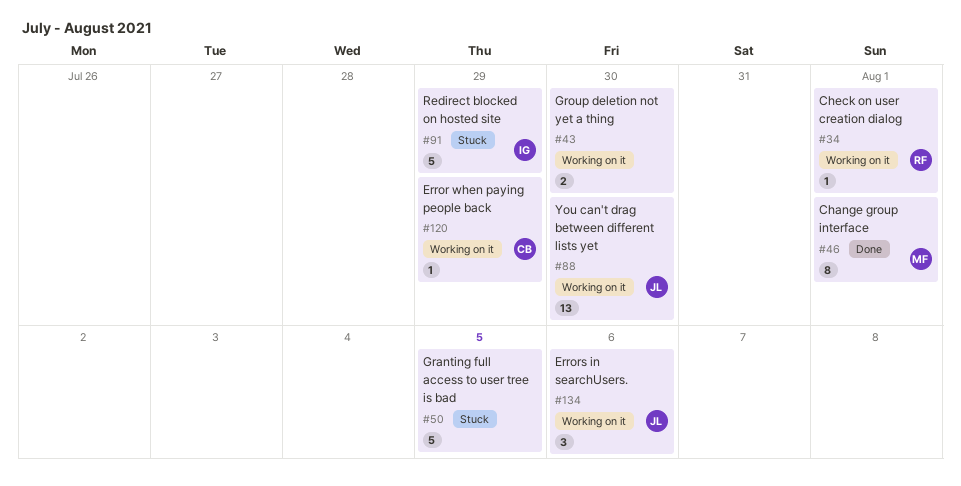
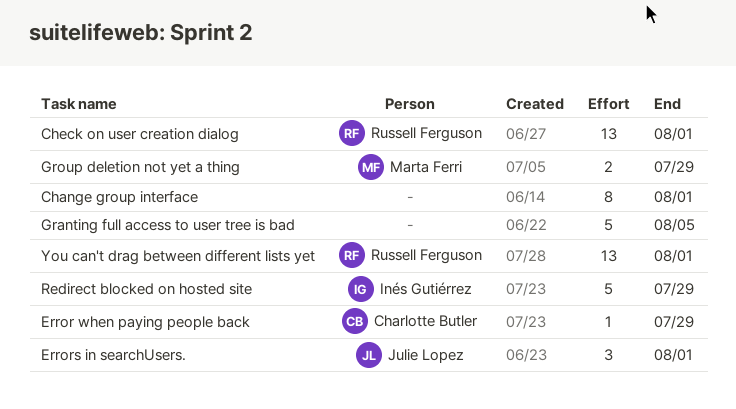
Change group interface, owner: Marta Ferri -> none
Check on user creation dialog, estimate: 1 -> 13
Errors in searchUsers., due: Aug 6 -> Aug 1
Group deletion not yet a thing, owner: none -> Marta Ferri
Group deletion not yet a thing, due: Jul 30 -> Jul 29
You can't drag between different lists yet, owner: Julie Lopez -> Russell Ferguson
You can't drag between different lists yet, due: Jul 30 -> Aug 1

